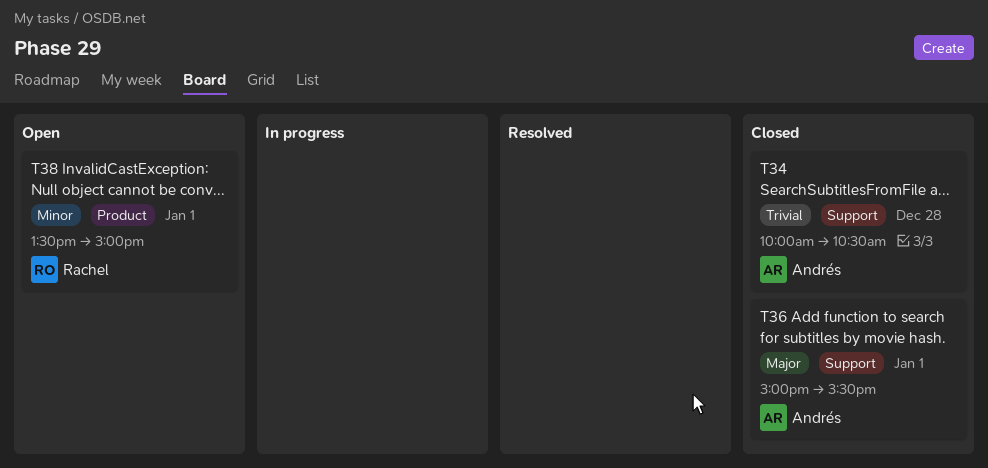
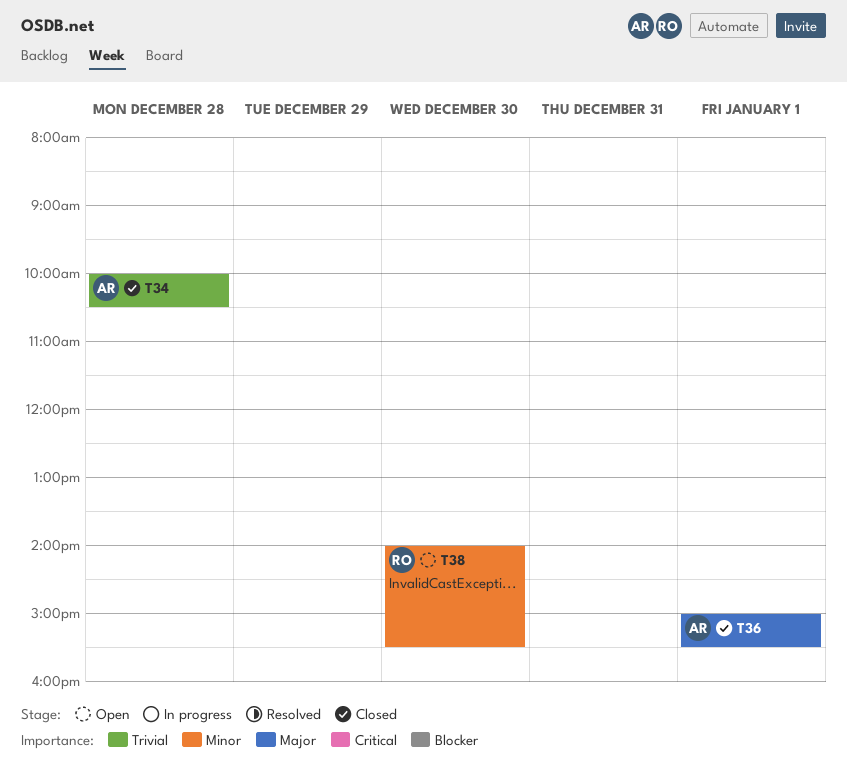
T38, day: Jan 1 -> Dec 30
T38, begins: 13:30 -> 14:00
T38, ends: 15:00 -> 15:30

